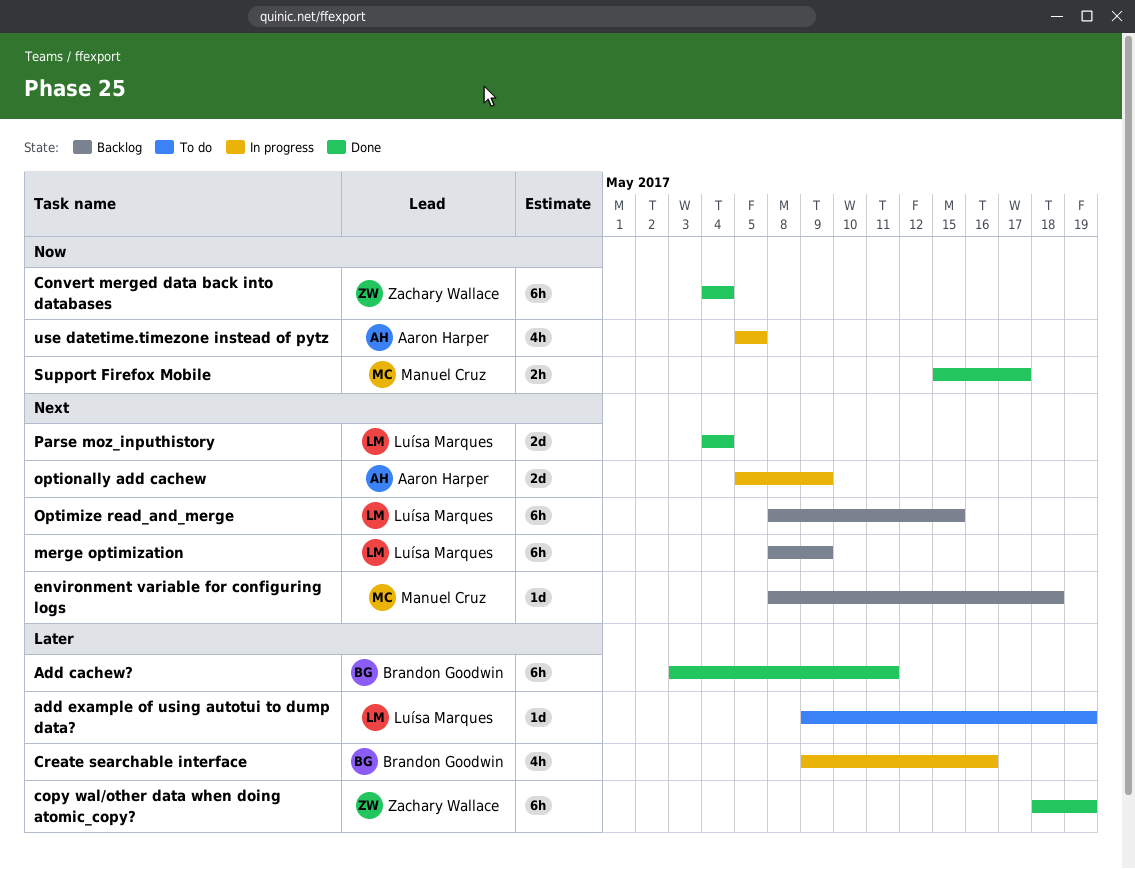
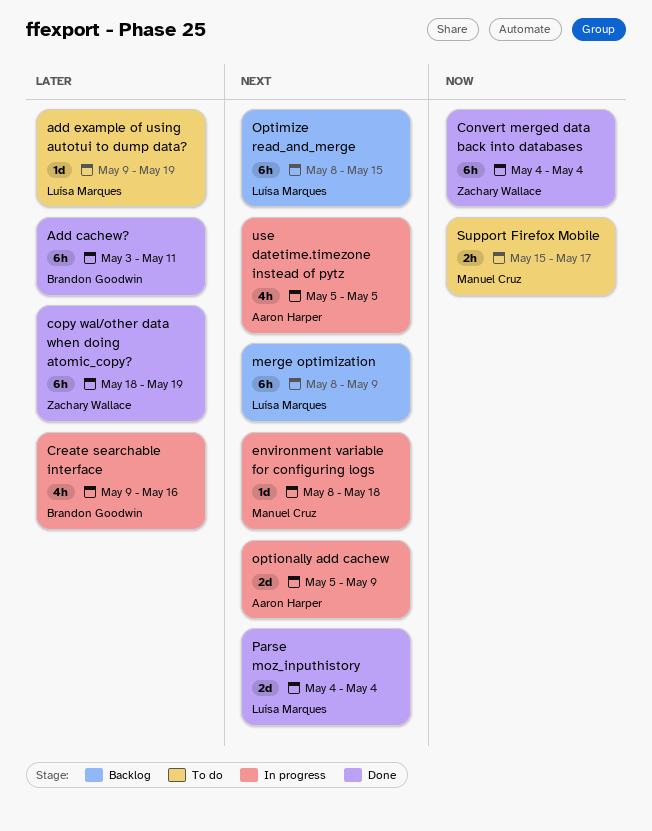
environment variable for configuring logs, status: Backlog -> In progress
Support Firefox Mobile, status: Done -> To do
use datetime.timezone instead of pytz, priority: Now -> Next

